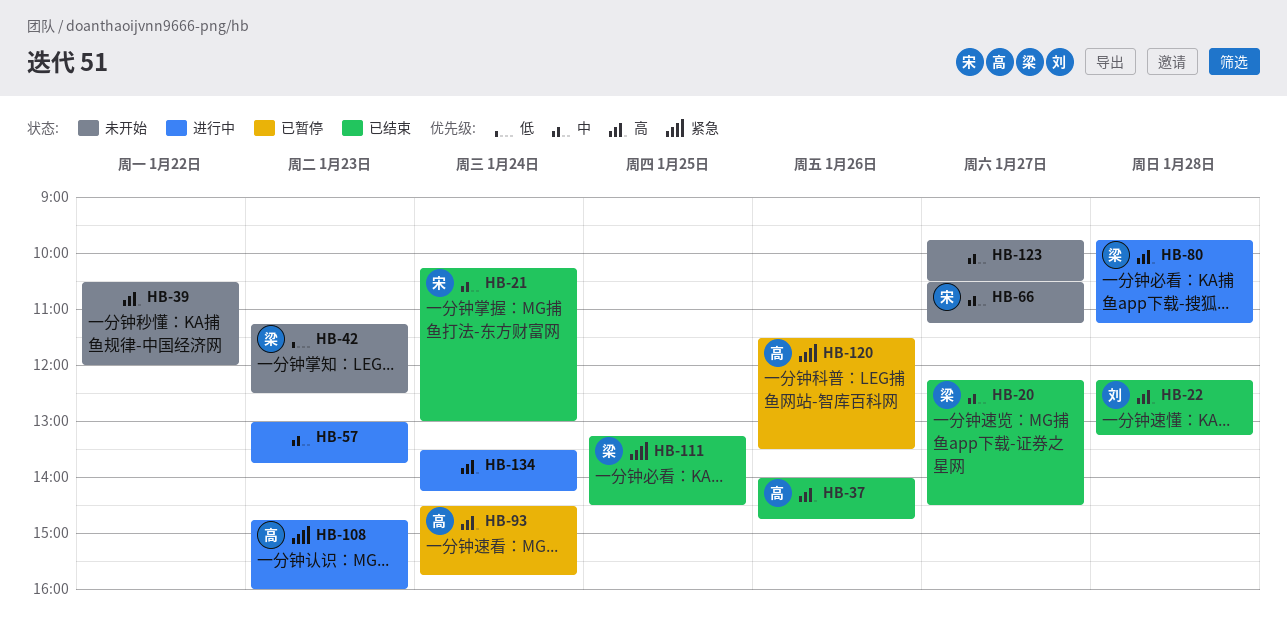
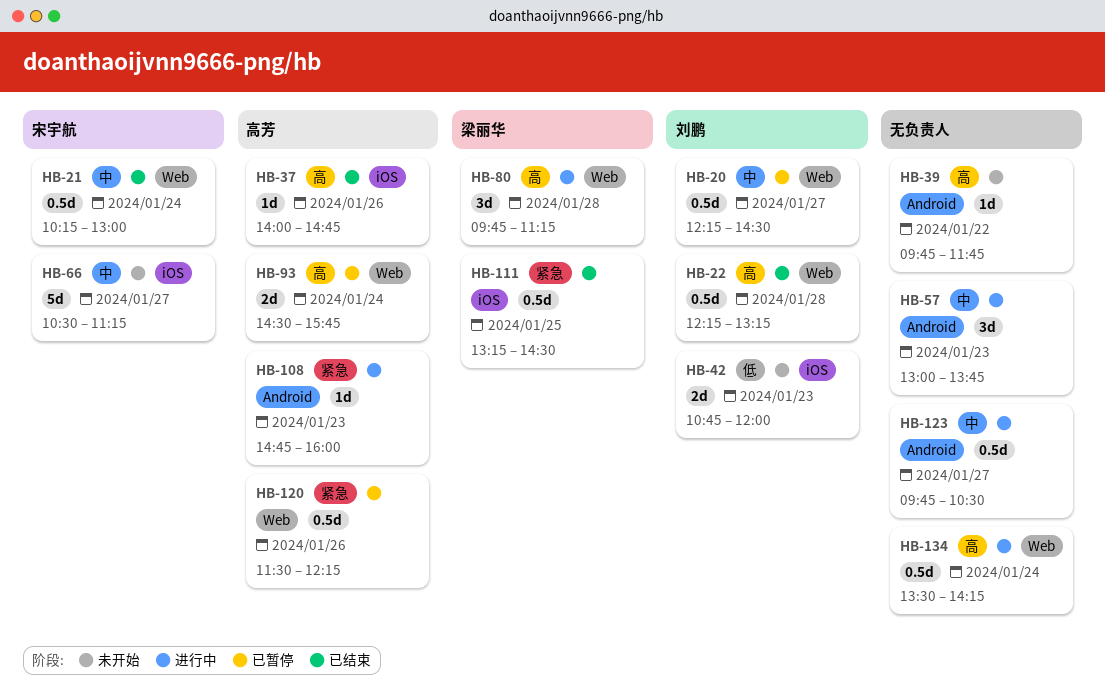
HB-20, status: 已结束 -> 已暂停
HB-20, owner: 梁丽华 -> 刘鹏
HB-39, begins: 10:30 -> 09:45
HB-39, ends: 12:00 -> 11:45
HB-42, owner: 梁丽华 -> 刘鹏
HB-42, begins: 11:15 -> 10:45
HB-42, ends: 12:30 -> 12:00
HB-120, ends: 13:30 -> 12:15
HB-123, status: 未开始 -> 进行中

